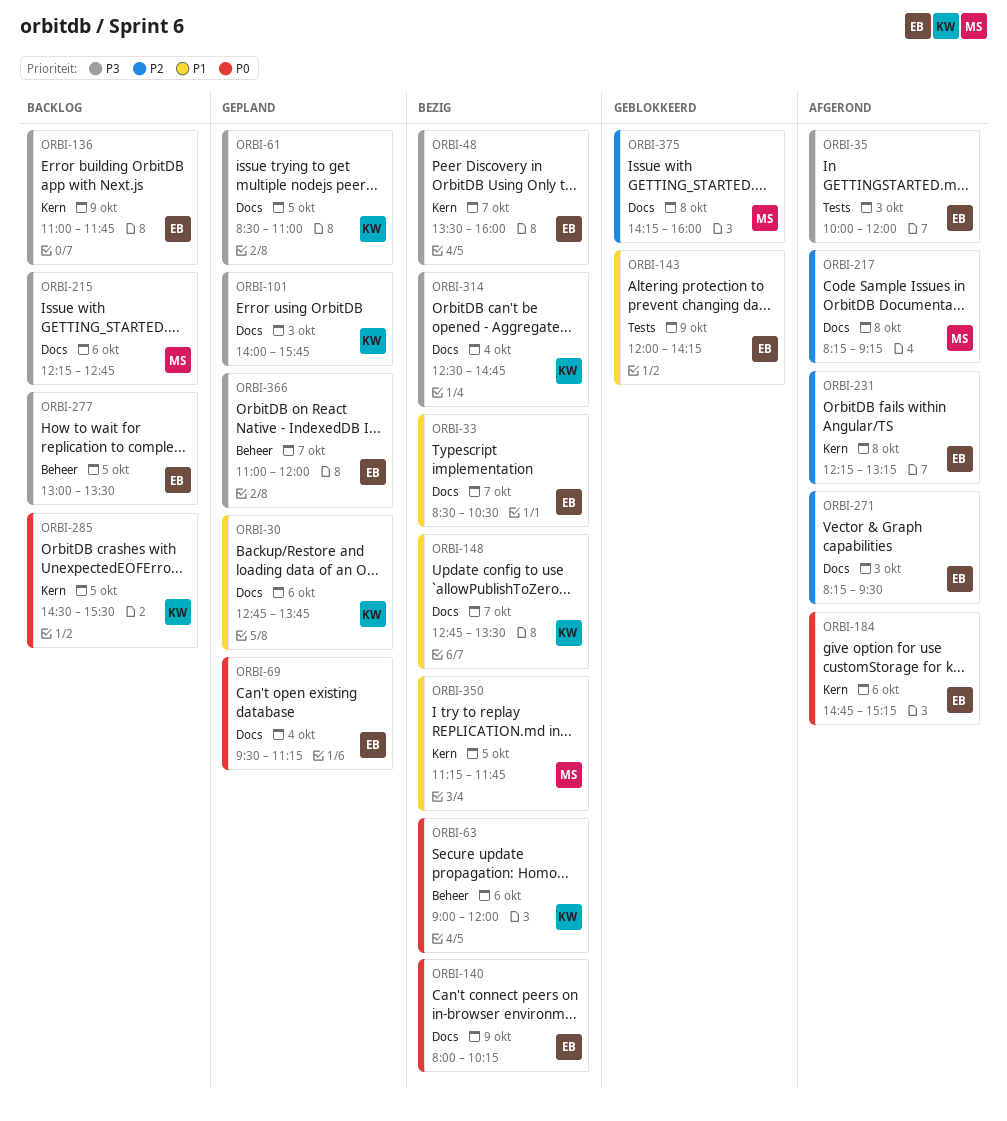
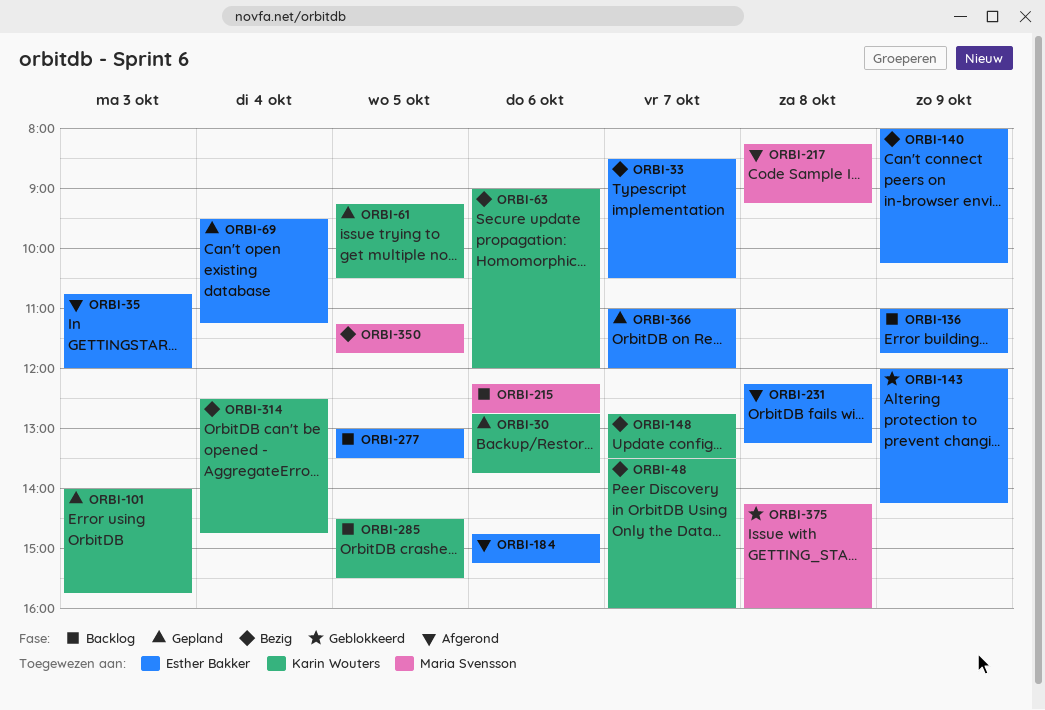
ORBI-35, begins: 10:00 -> 10:45
ORBI-48, owner: Esther Bakker -> Karin Wouters
ORBI-61, begins: 08:30 -> 09:15
ORBI-61, ends: 11:00 -> 10:30
ORBI-271: present -> none

